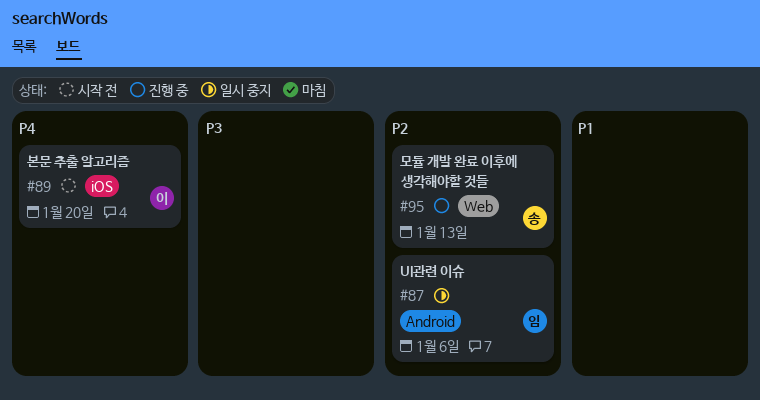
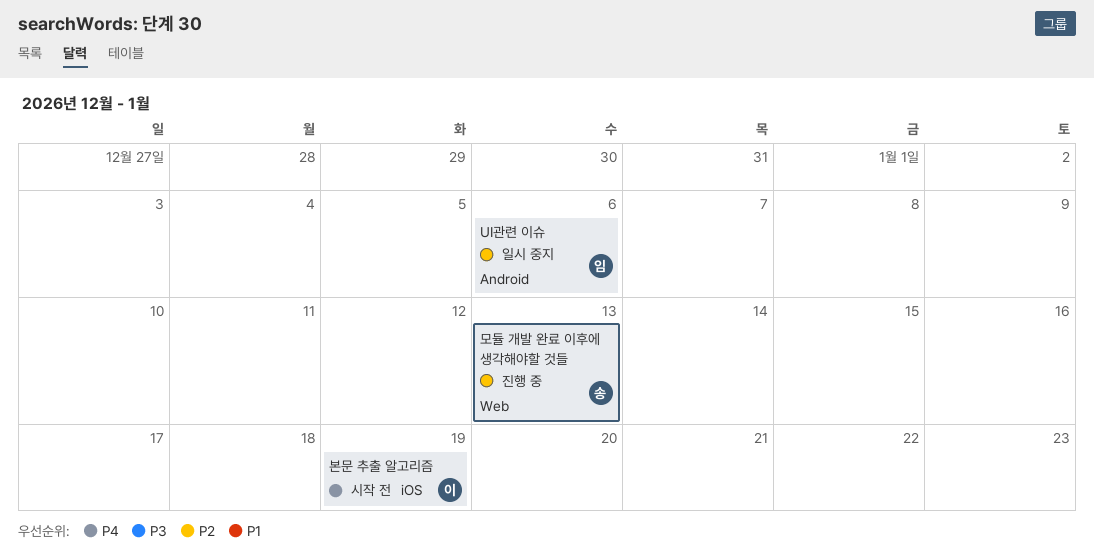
본문 추출 알고리즘, due: Jan 20 -> Jan 19

